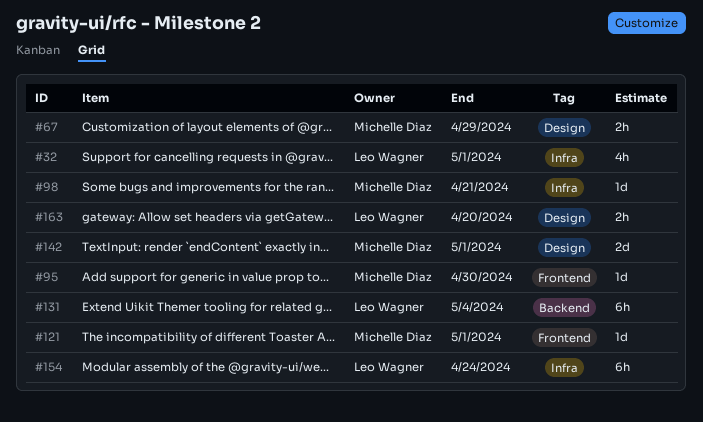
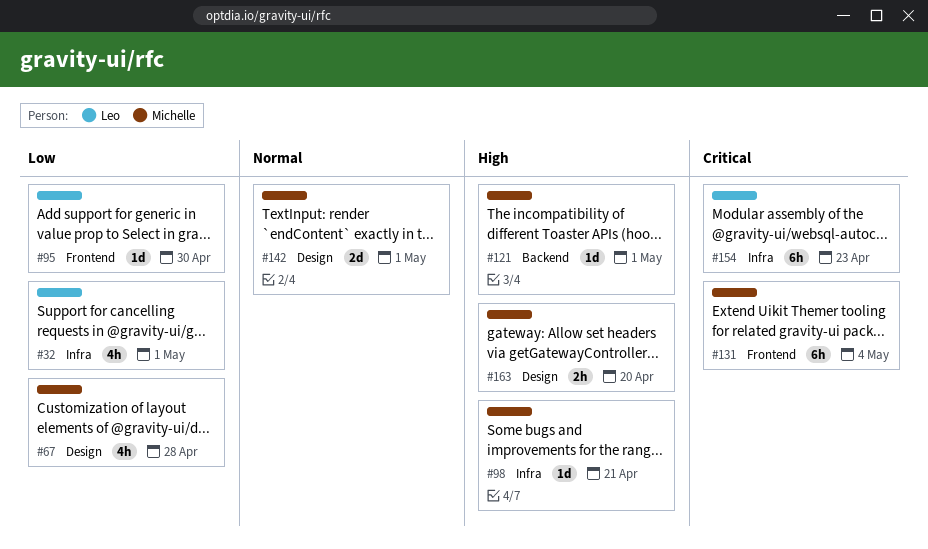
#67, estimate: 2h -> 4h
#67, due: Apr 29 -> Apr 28
#95, owner: Michelle Diaz -> Leo Wagner
#121, label: Frontend -> Backend
#131, owner: Leo Wagner -> Michelle Diaz
#131, label: Backend -> Frontend
#154, due: Apr 24 -> Apr 23
#163, owner: Leo Wagner -> Michelle Diaz

